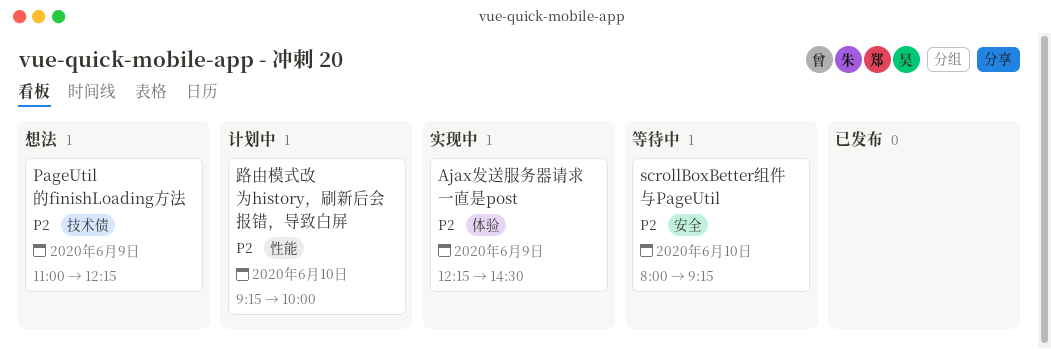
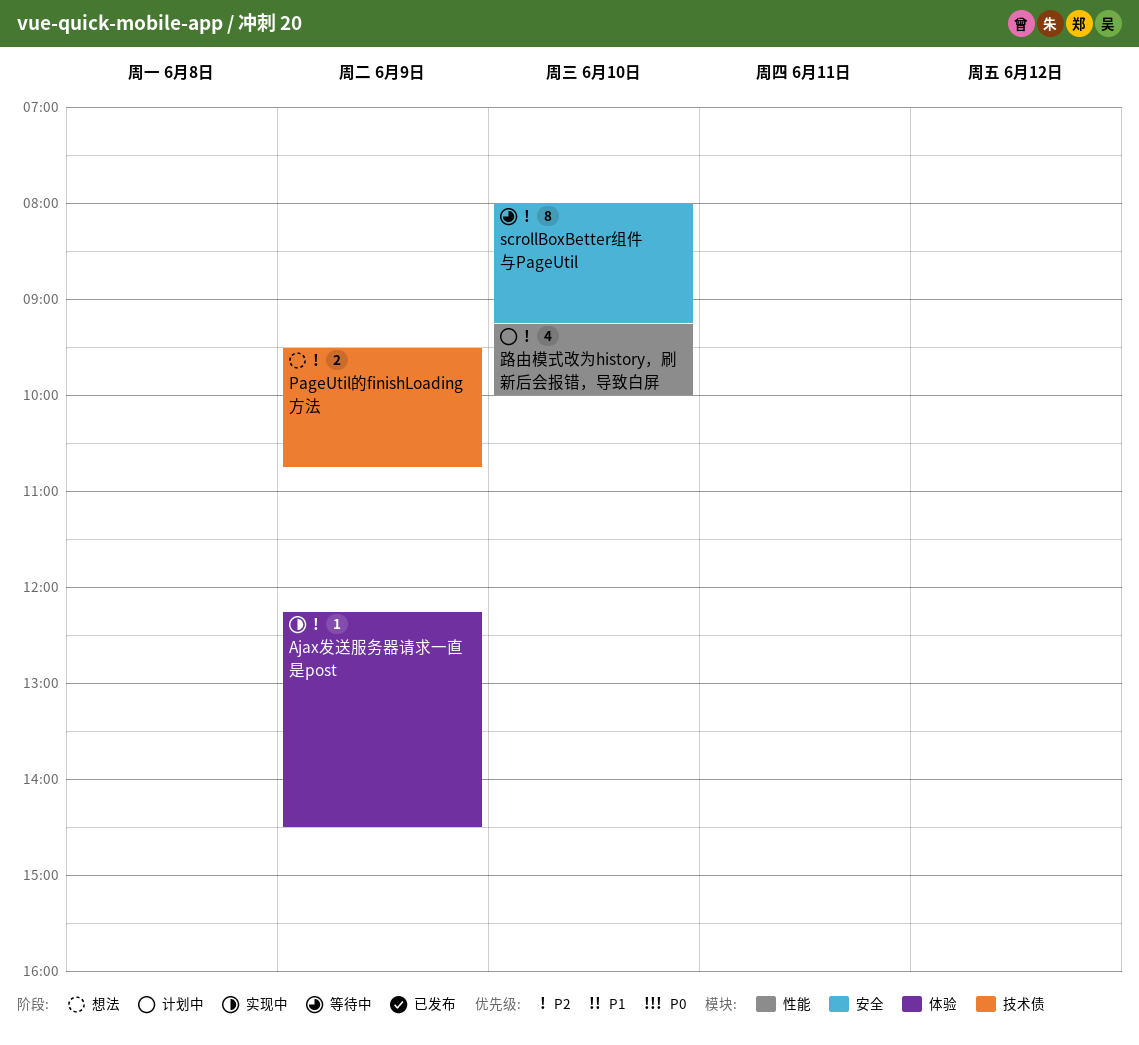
PageUtil的finishLoading方法, begins: 11:00 -> 09:30
PageUtil的finishLoading方法, ends: 12:15 -> 10:45

